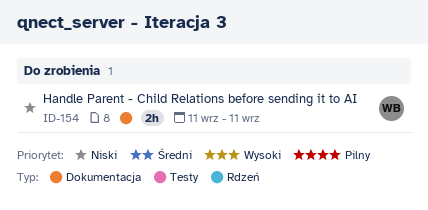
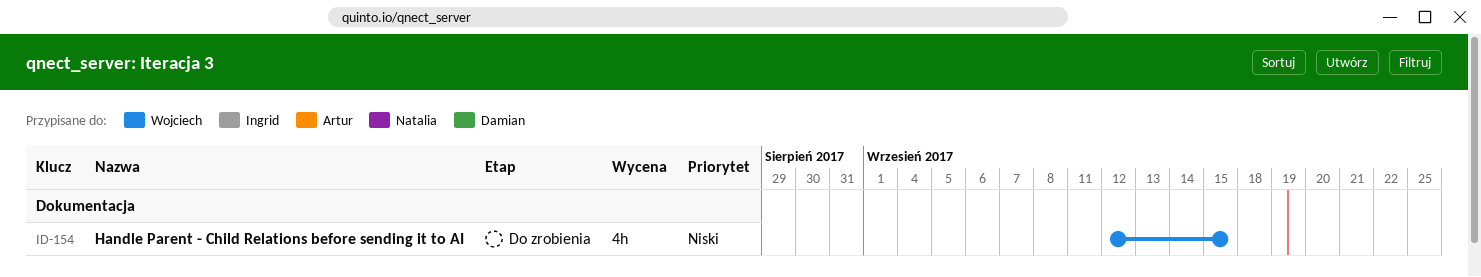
ID-154, estimate: 2h -> 4h
ID-154, start: Sep 11 -> Sep 12
ID-154, due: Sep 11 -> Sep 15

